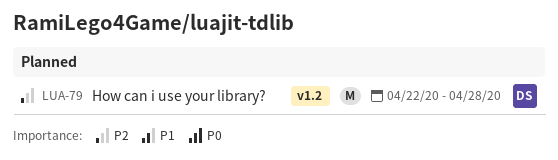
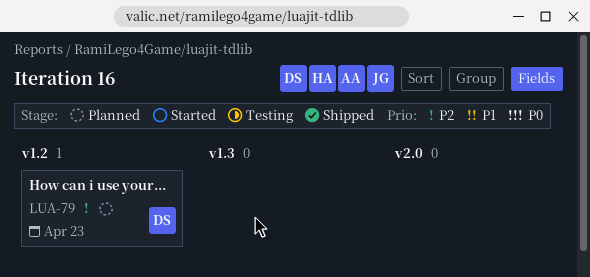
LUA-79, due: Apr 28 -> Apr 23

